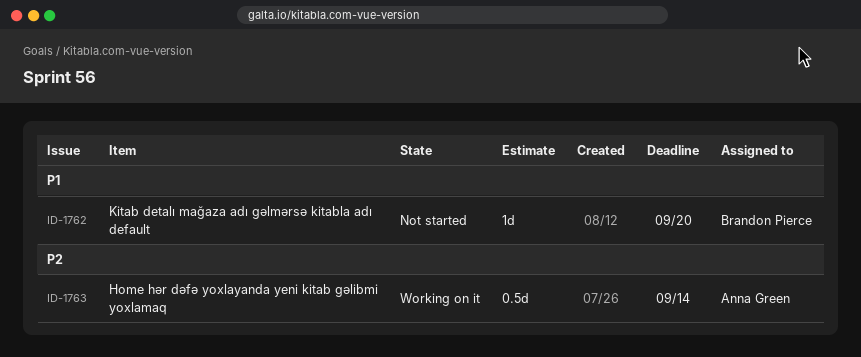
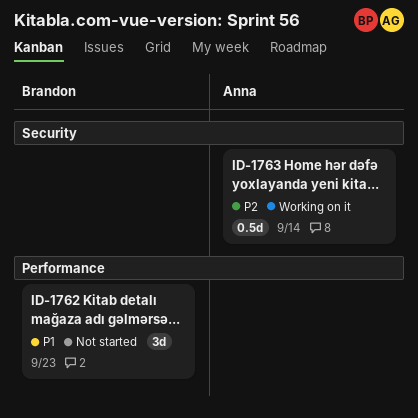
ID-1762, estimate: 1d -> 3d
ID-1762, due: Sep 20 -> Sep 23

